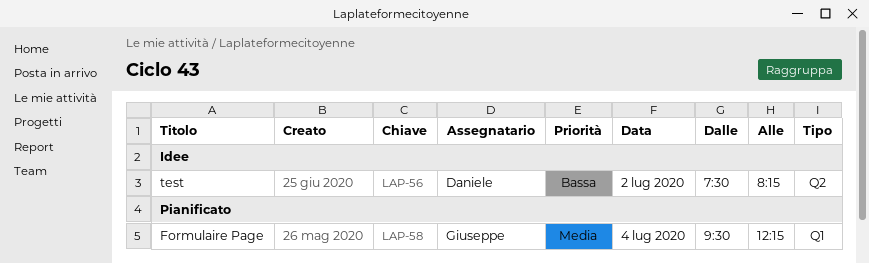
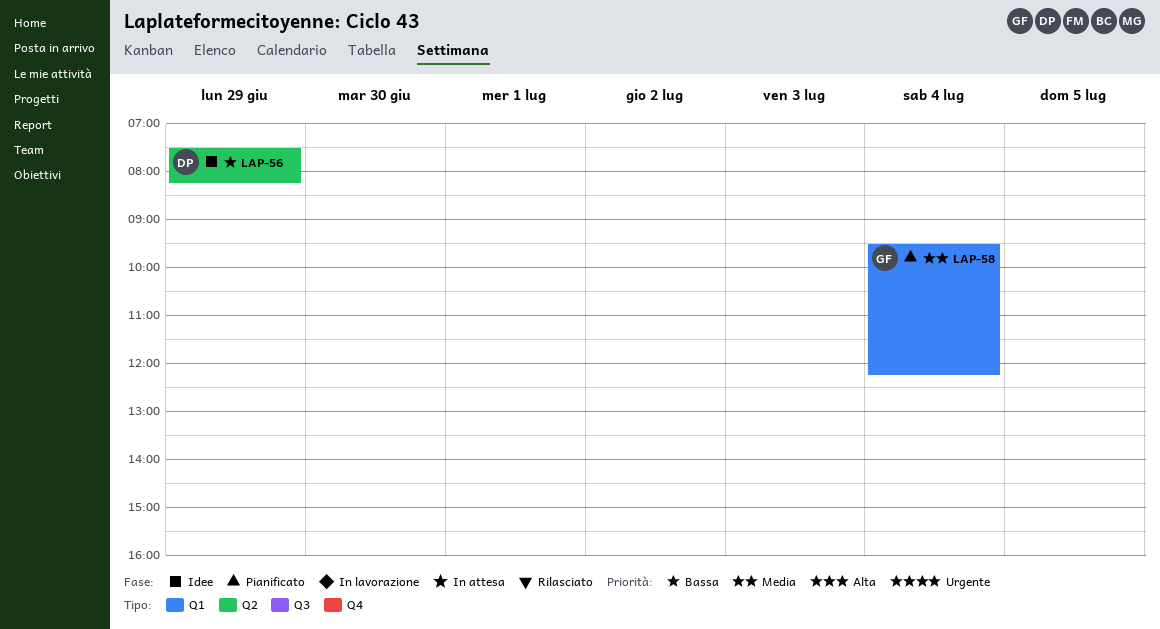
LAP-56, day: Jul 2 -> Jun 29

